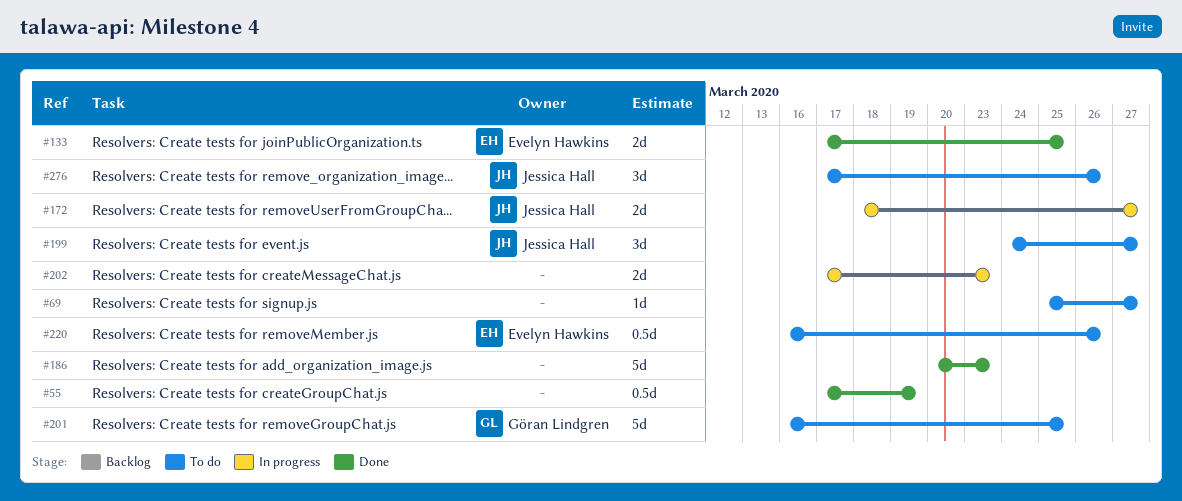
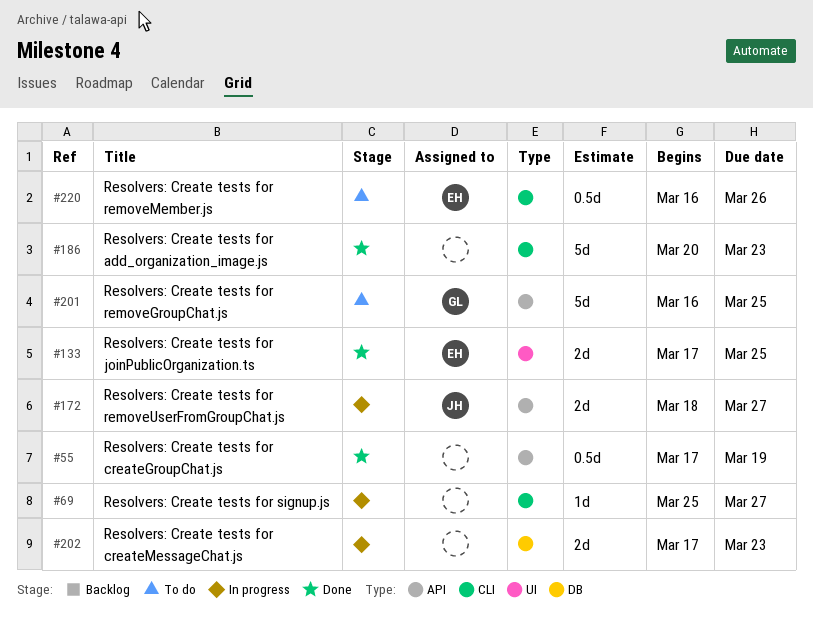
#69, status: To do -> In progress
#199: present -> none
#276: present -> none

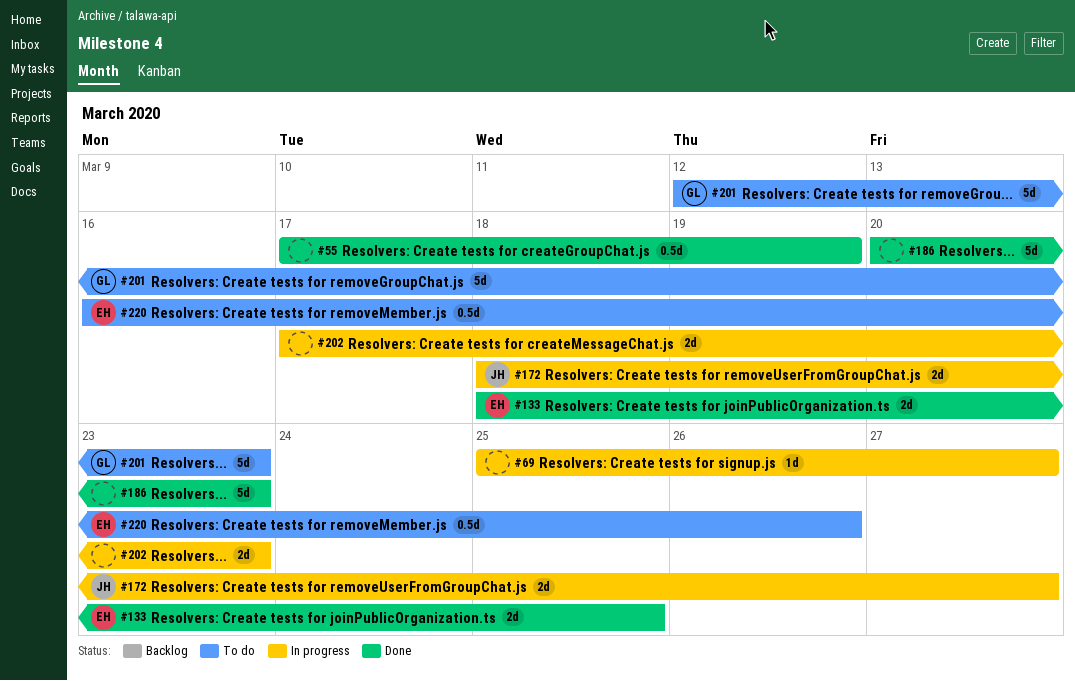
#133, start: Mar 17 -> Mar 18
#201, start: Mar 16 -> Mar 12
#201, due: Mar 25 -> Mar 23

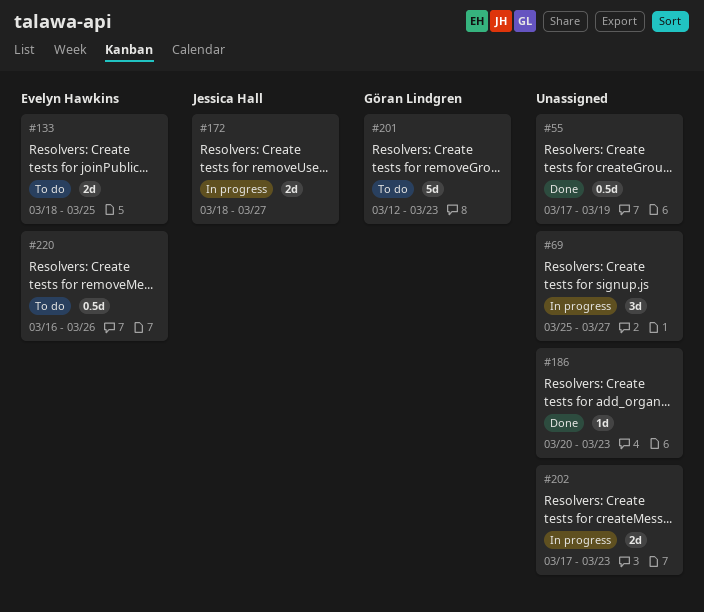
#69, estimate: 1d -> 3d
#133, status: Done -> To do
#186, estimate: 5d -> 1d

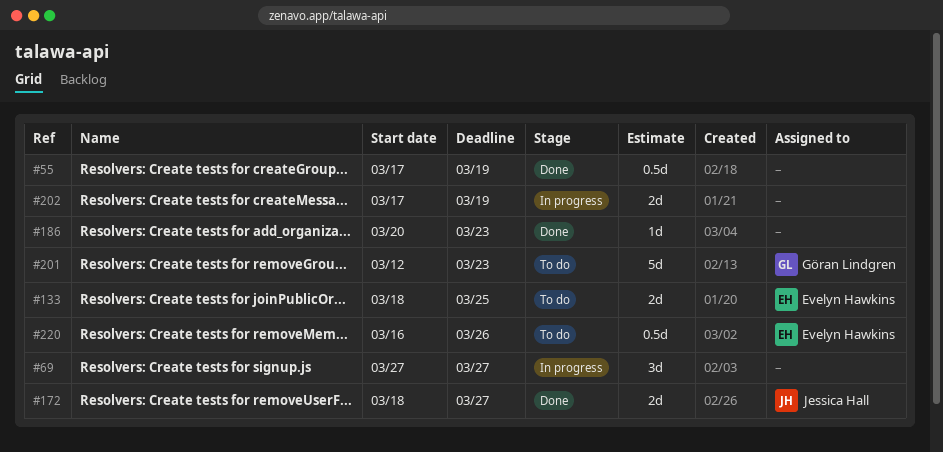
#69, start: Mar 25 -> Mar 27
#172, status: In progress -> Done
#202, due: Mar 23 -> Mar 19

